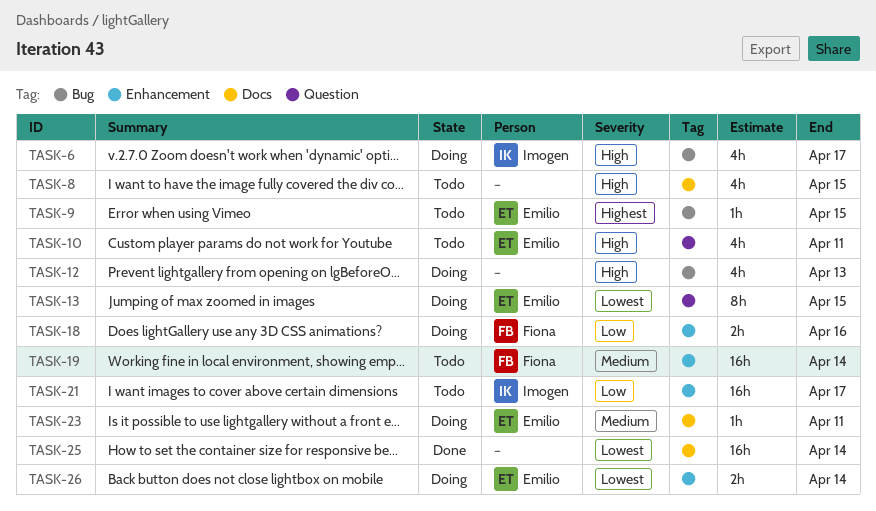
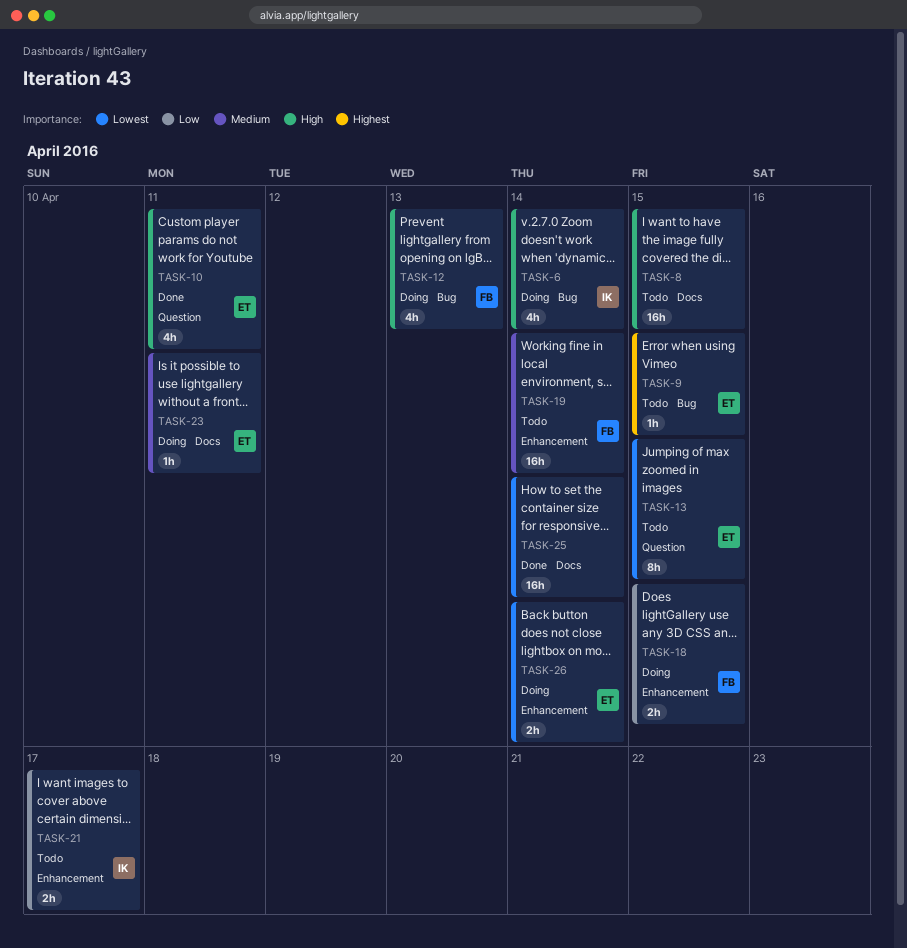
TASK-6, due: Apr 17 -> Apr 14
TASK-8, estimate: 4h -> 16h
TASK-10, status: Todo -> Done
TASK-12, owner: none -> Fiona
TASK-13, status: Doing -> Todo
TASK-18, due: Apr 16 -> Apr 15
TASK-21, estimate: 16h -> 2h

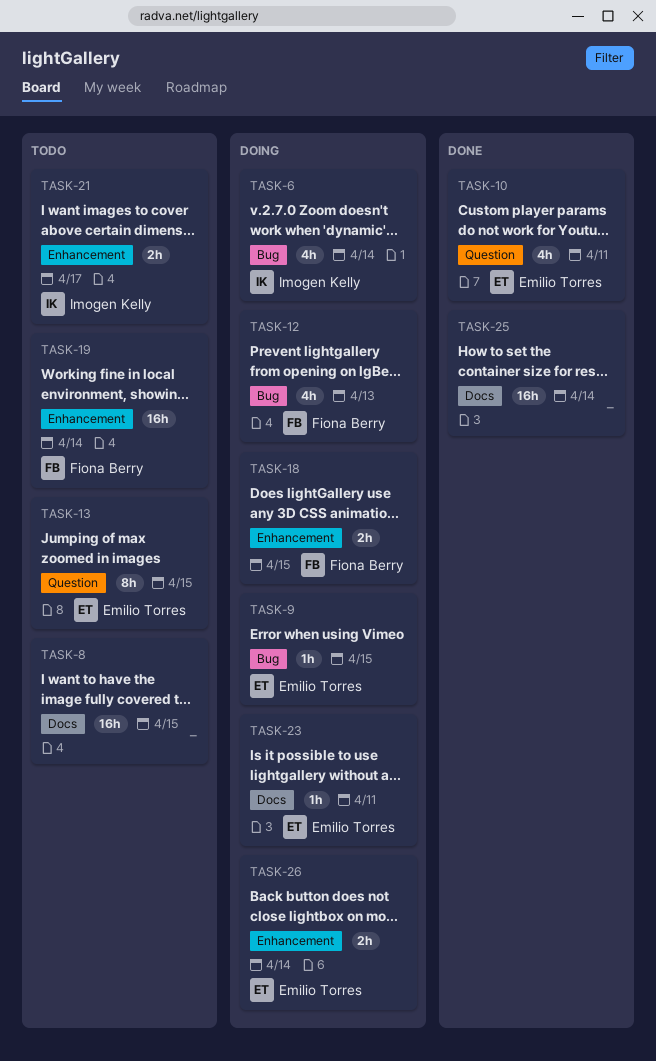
TASK-9, status: Todo -> Doing

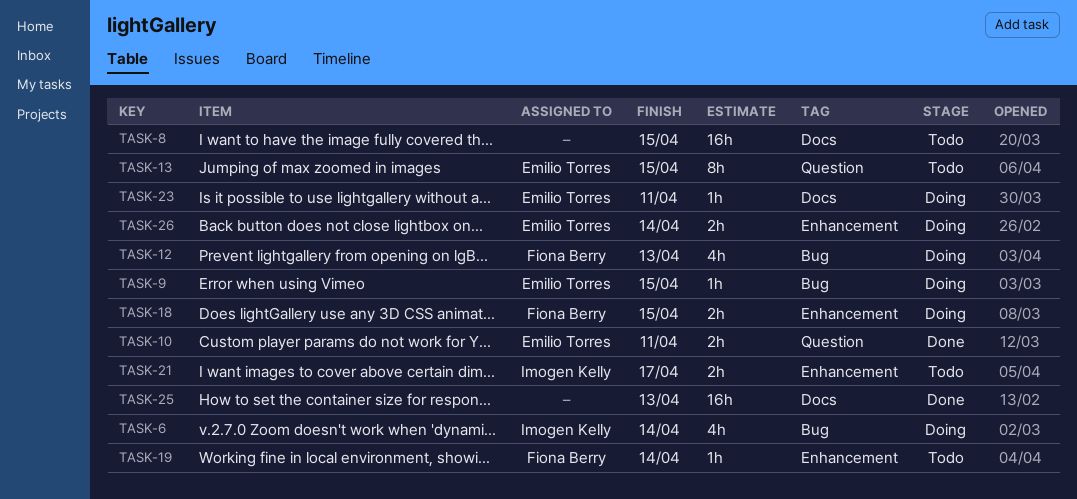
TASK-10, estimate: 4h -> 2h
TASK-19, estimate: 16h -> 1h
TASK-25, due: Apr 14 -> Apr 13

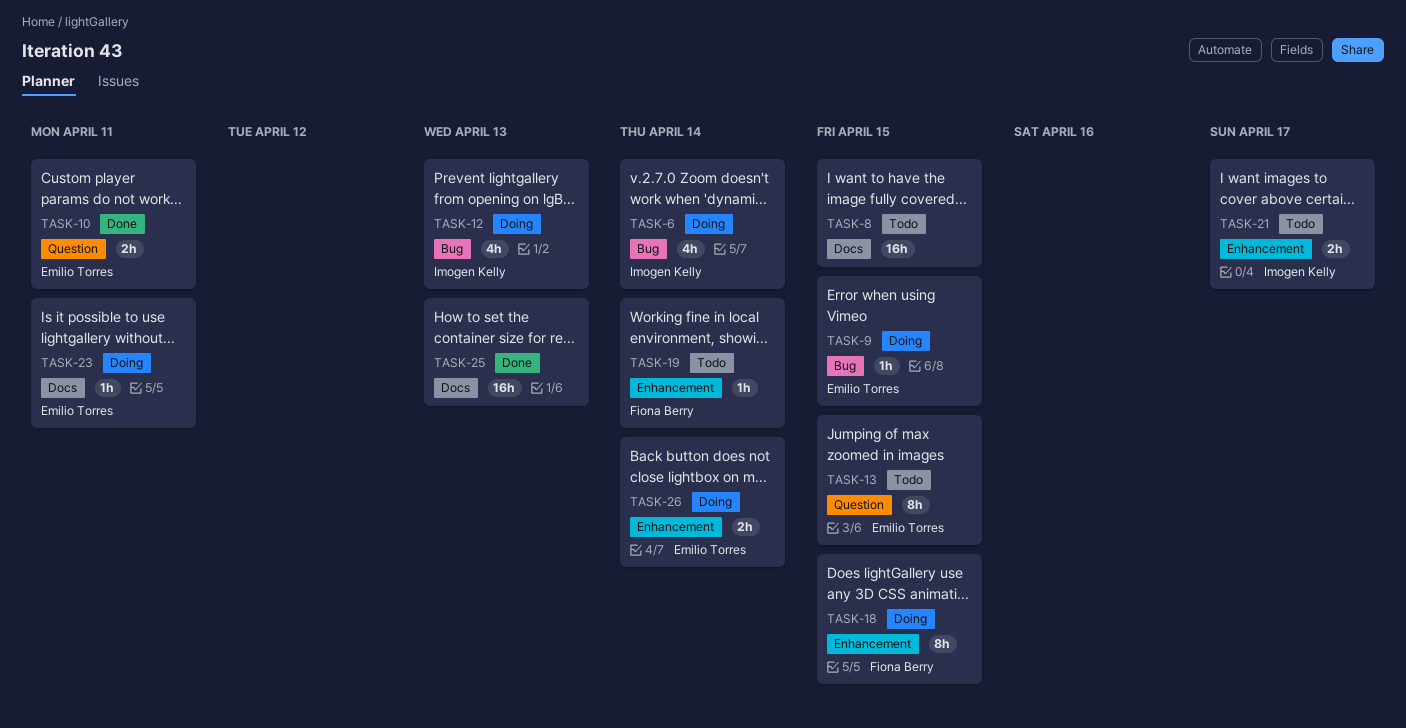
TASK-12, owner: Fiona Berry -> Imogen Kelly
TASK-18, estimate: 2h -> 8h

